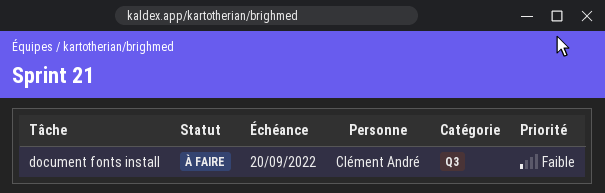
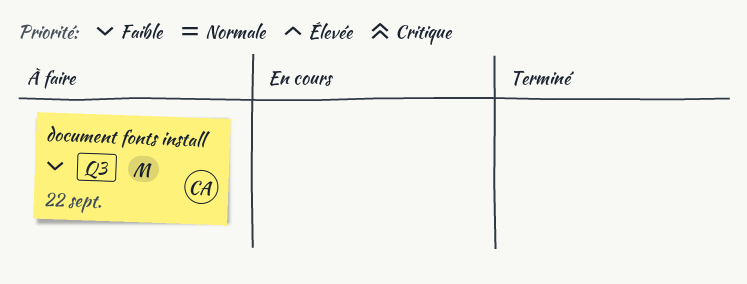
document fonts install, due: Sep 20 -> Sep 22

